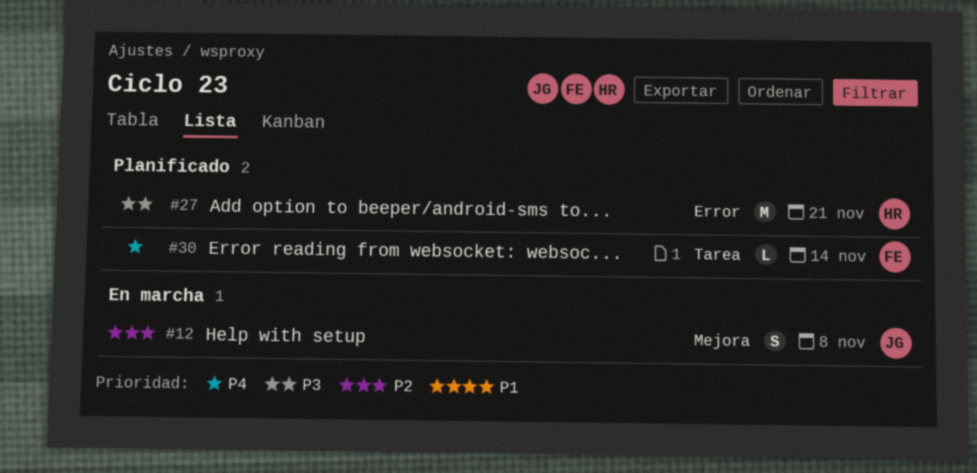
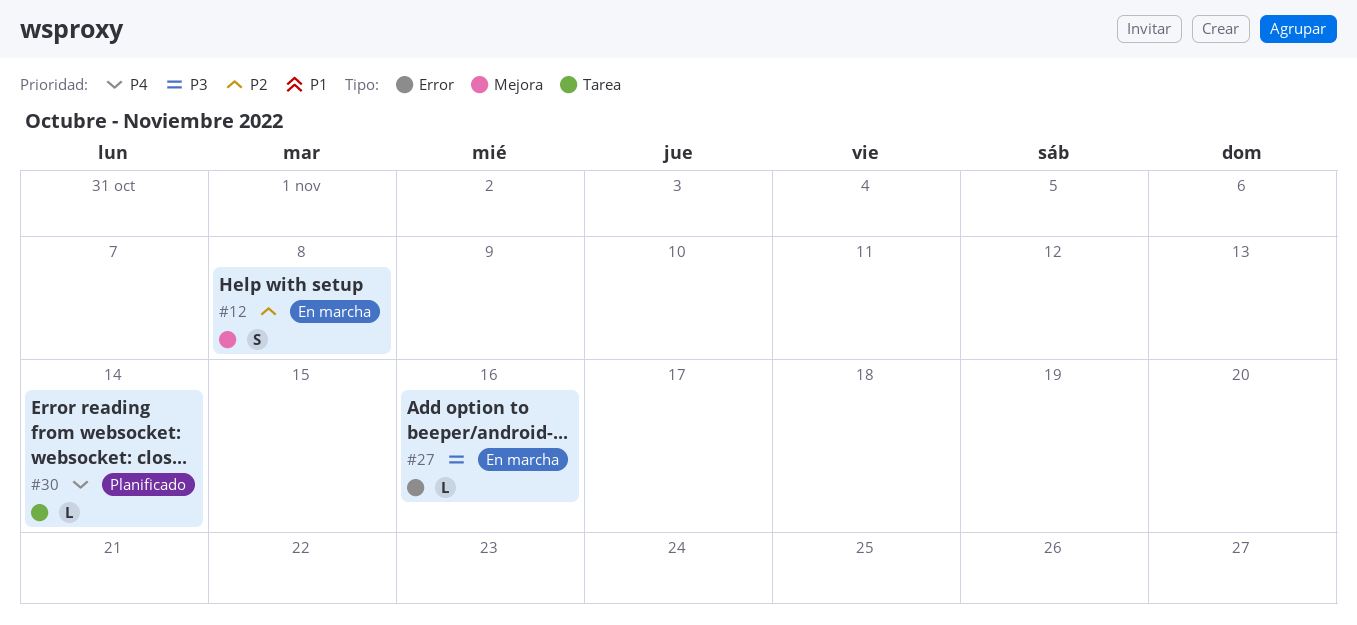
#27, status: Planificado -> En marcha
#27, estimate: M -> L
#27, due: Nov 21 -> Nov 16

